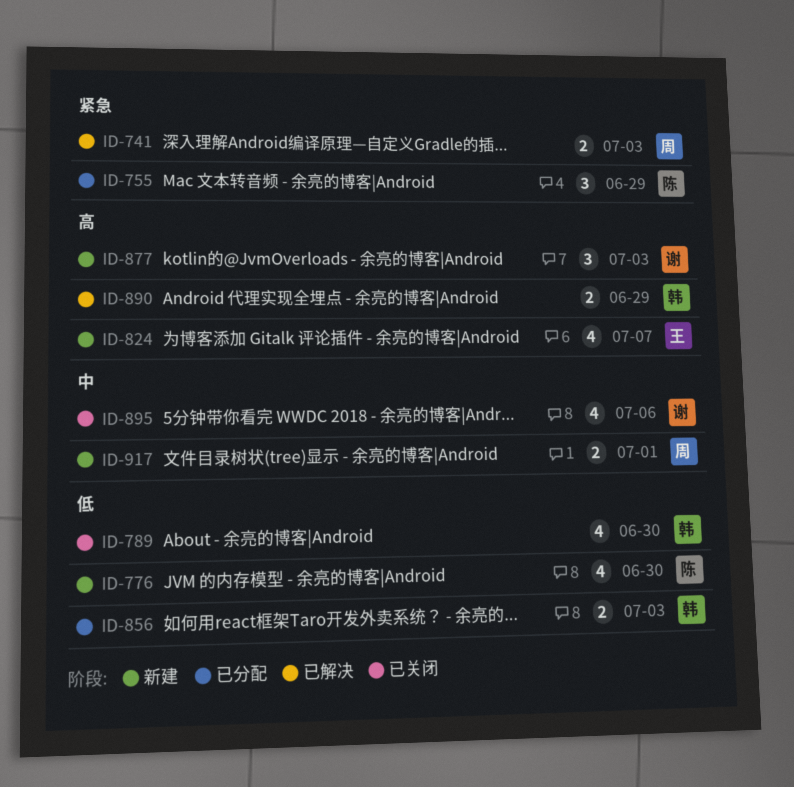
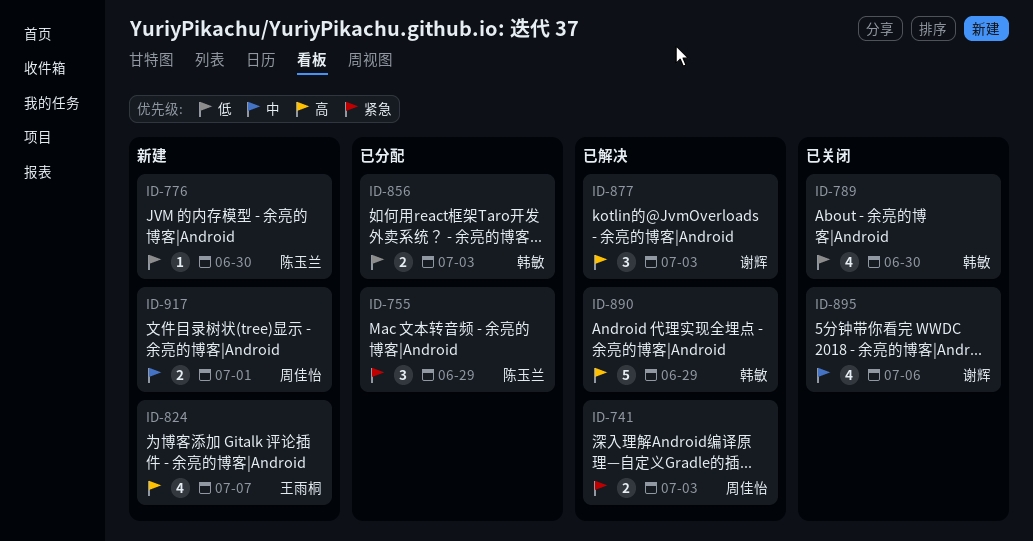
ID-776, estimate: 4 -> 1
ID-877, status: 新建 -> 已解决
ID-890, estimate: 2 -> 5

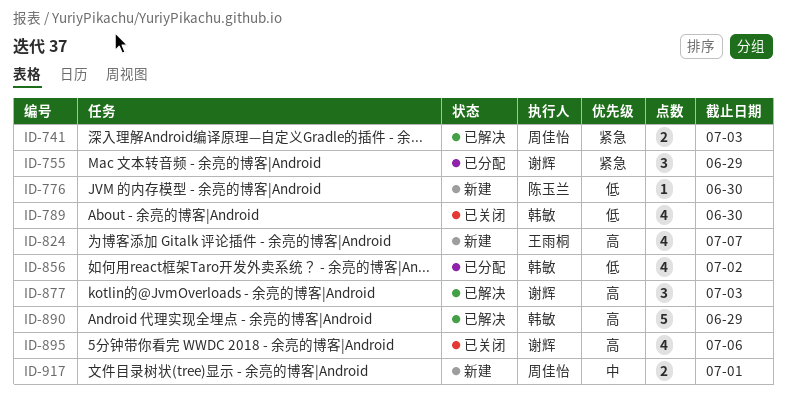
ID-755, owner: 陈玉兰 -> 谢辉
ID-856, estimate: 2 -> 4
ID-856, due: Jul 3 -> Jul 2
ID-895, priority: 中 -> 高

